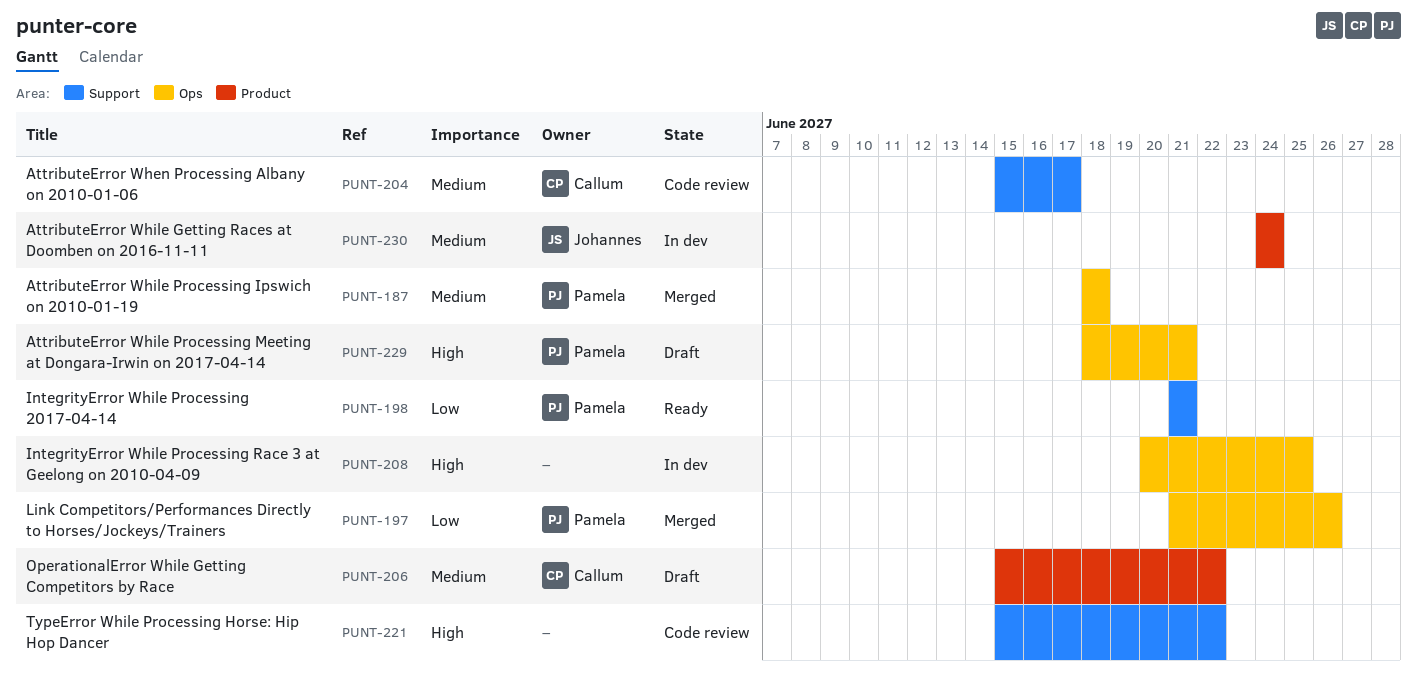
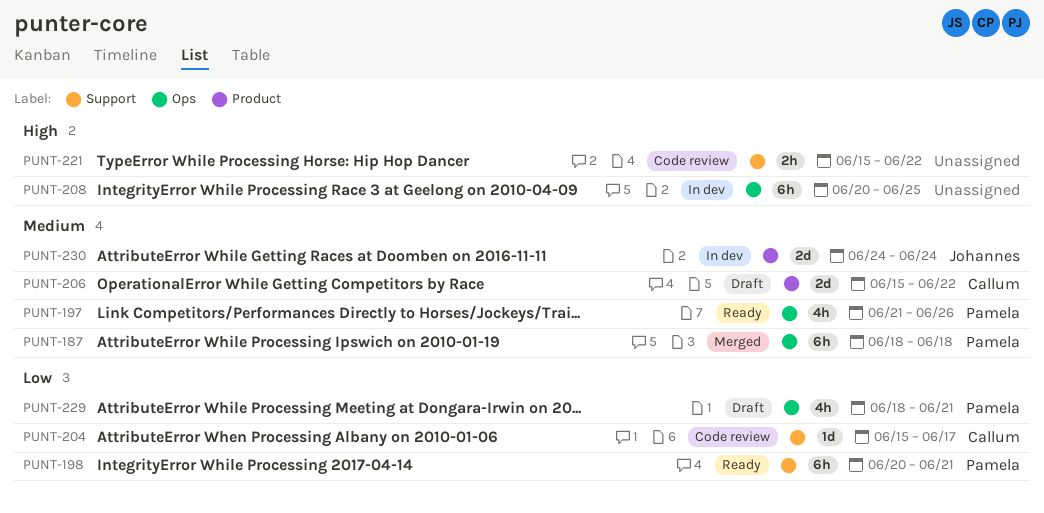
PUNT-197, status: Merged -> Ready
PUNT-197, priority: Low -> Medium
PUNT-198, start: Jun 21 -> Jun 20
PUNT-204, priority: Medium -> Low
PUNT-229, priority: High -> Low

